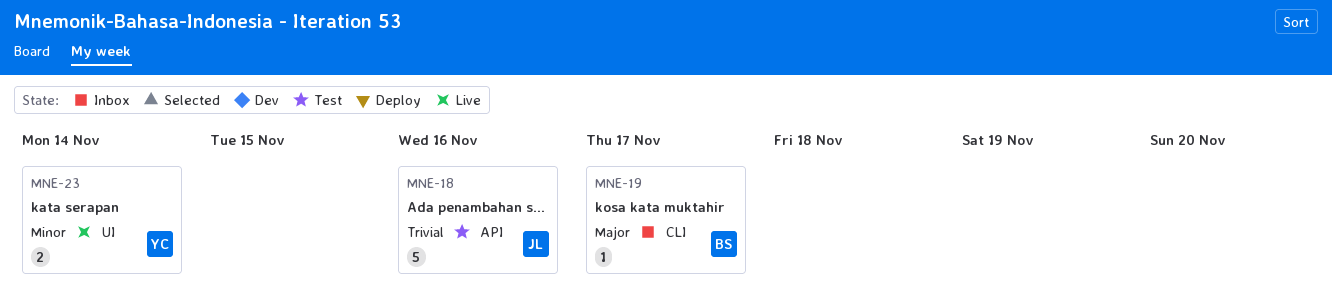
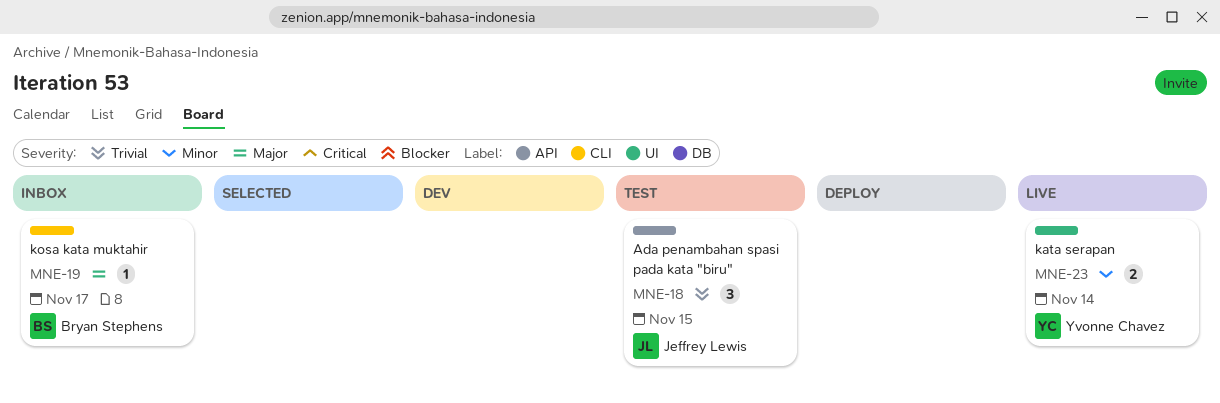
MNE-18, estimate: 5 -> 3
MNE-18, due: Nov 16 -> Nov 15

